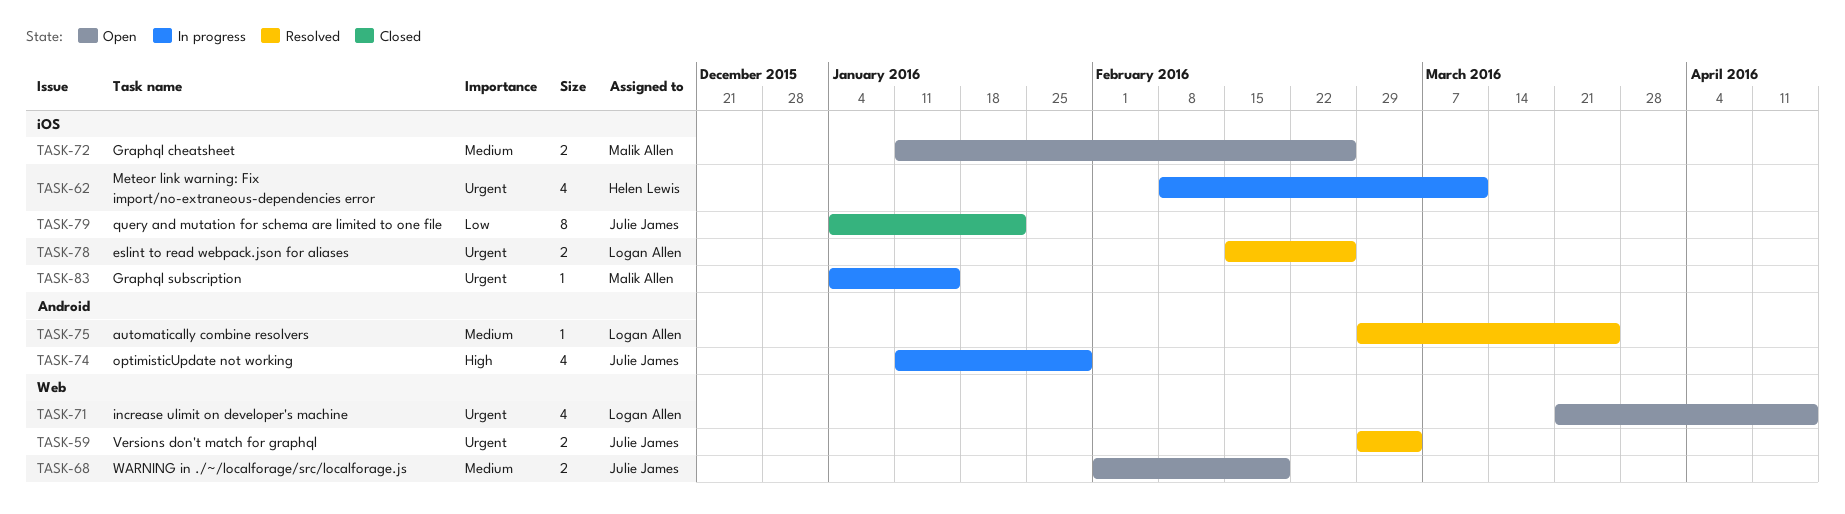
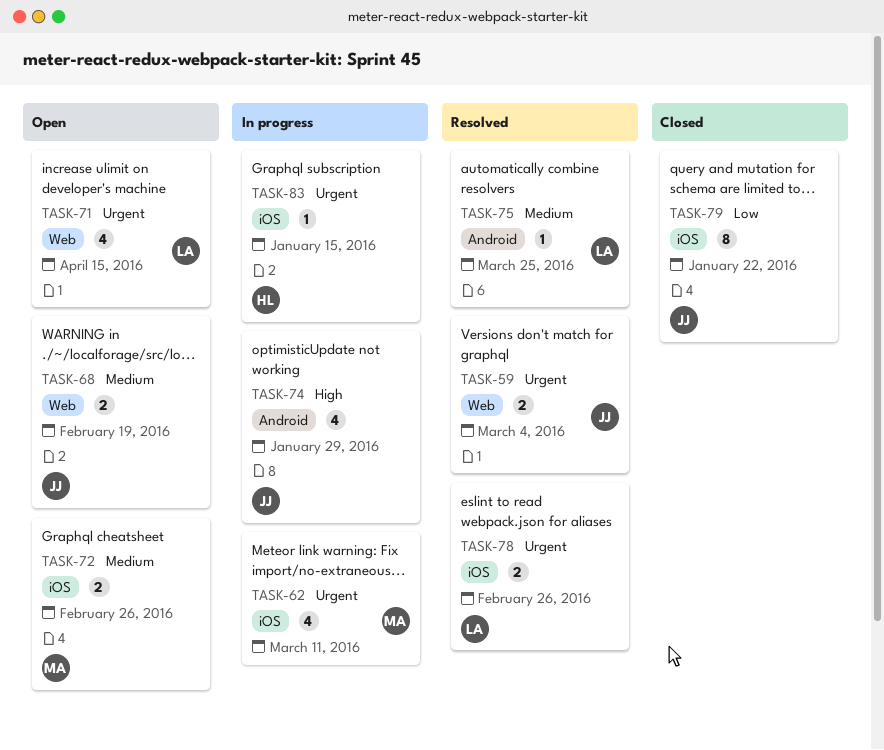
TASK-62, owner: Helen Lewis -> Malik Allen
TASK-83, owner: Malik Allen -> Helen Lewis

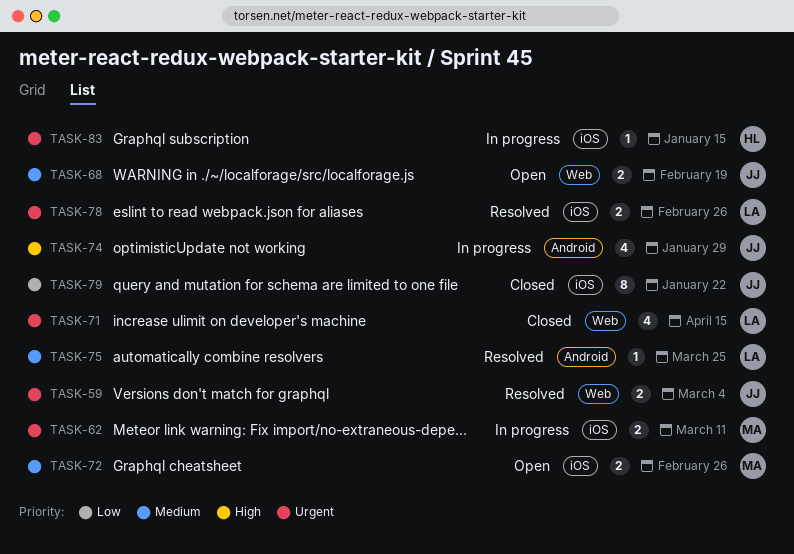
TASK-62, estimate: 4 -> 2
TASK-71, status: Open -> Closed

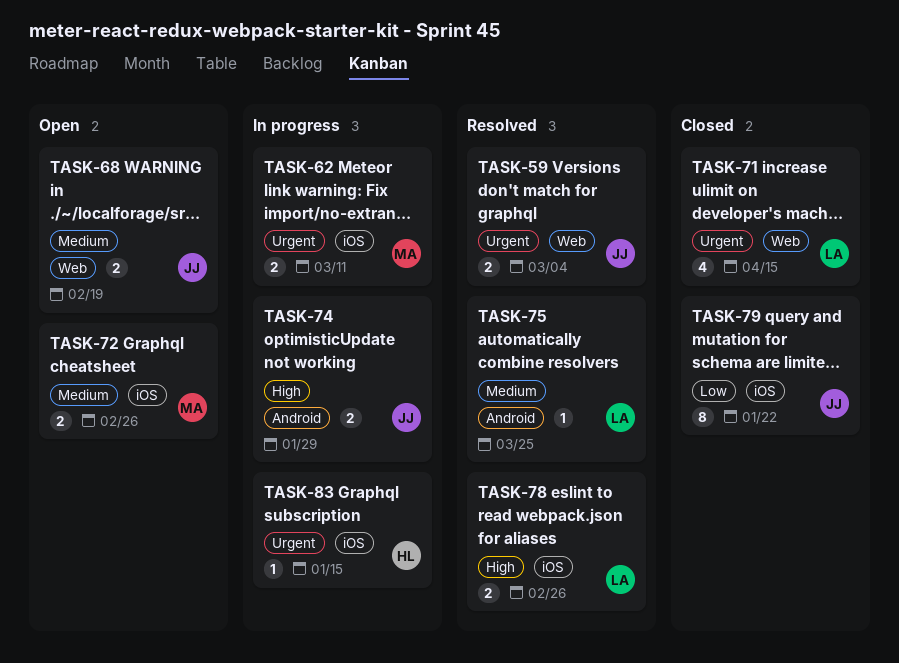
TASK-74, estimate: 4 -> 2
TASK-78, priority: Urgent -> High

